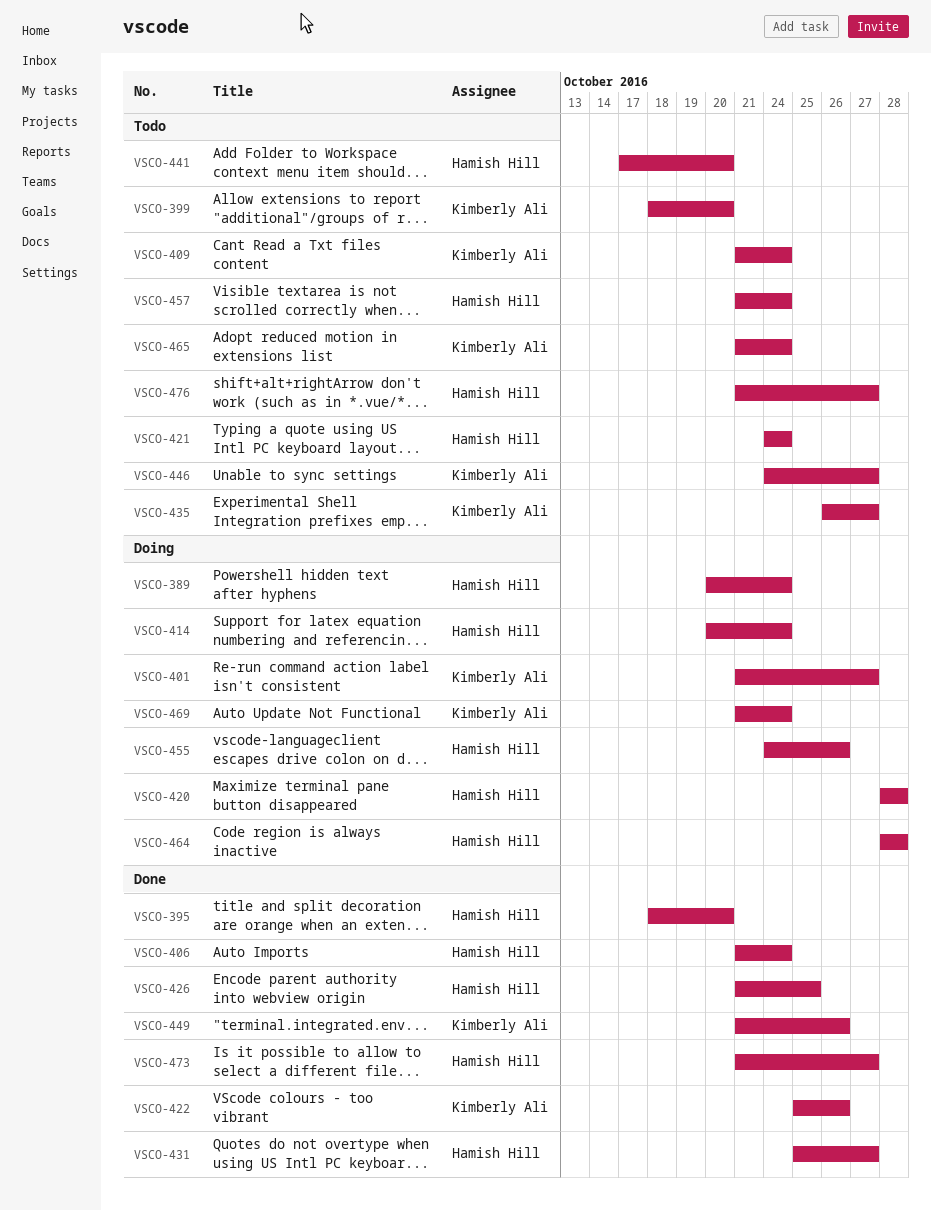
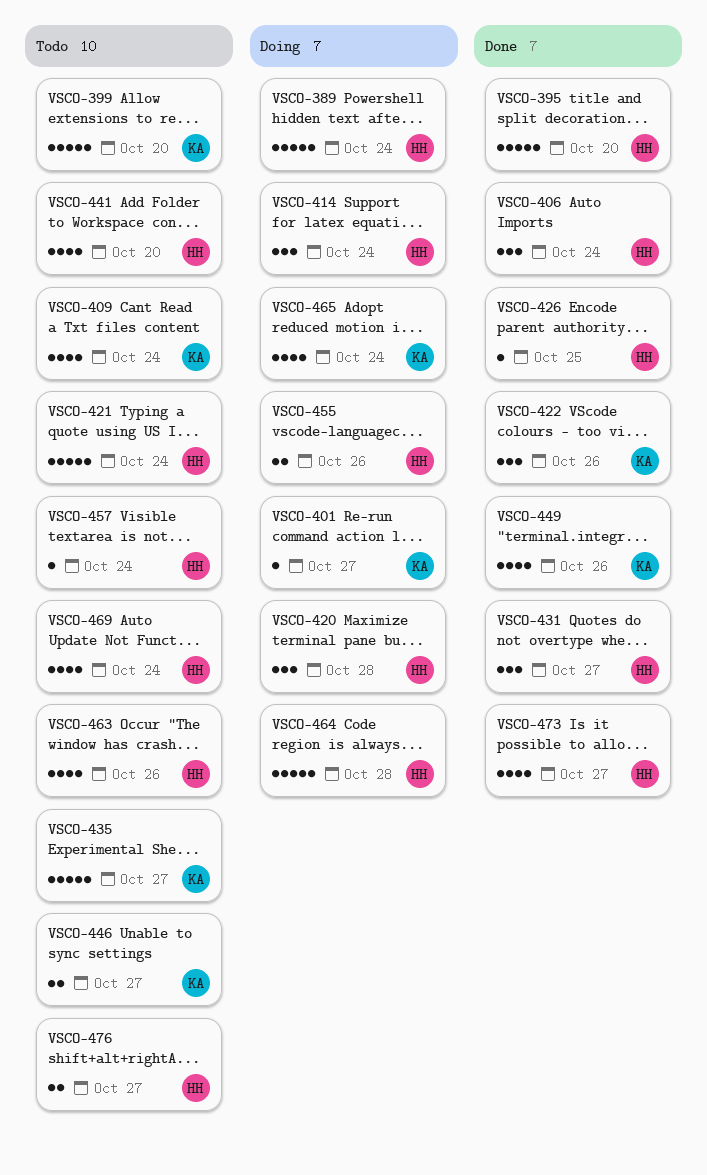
VSCO-463: none -> present
VSCO-465, status: Todo -> Doing
VSCO-469, status: Doing -> Todo
VSCO-469, owner: Kimberly Ali -> Hamish Hill

